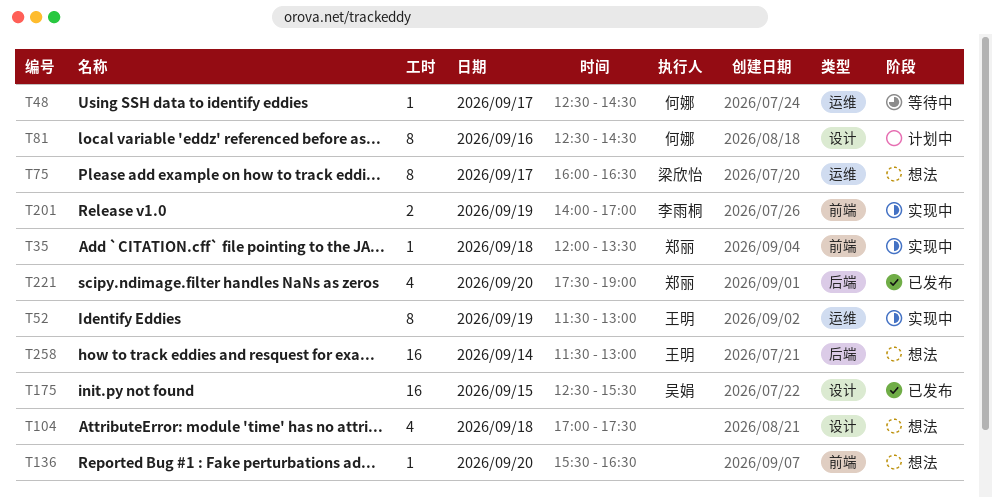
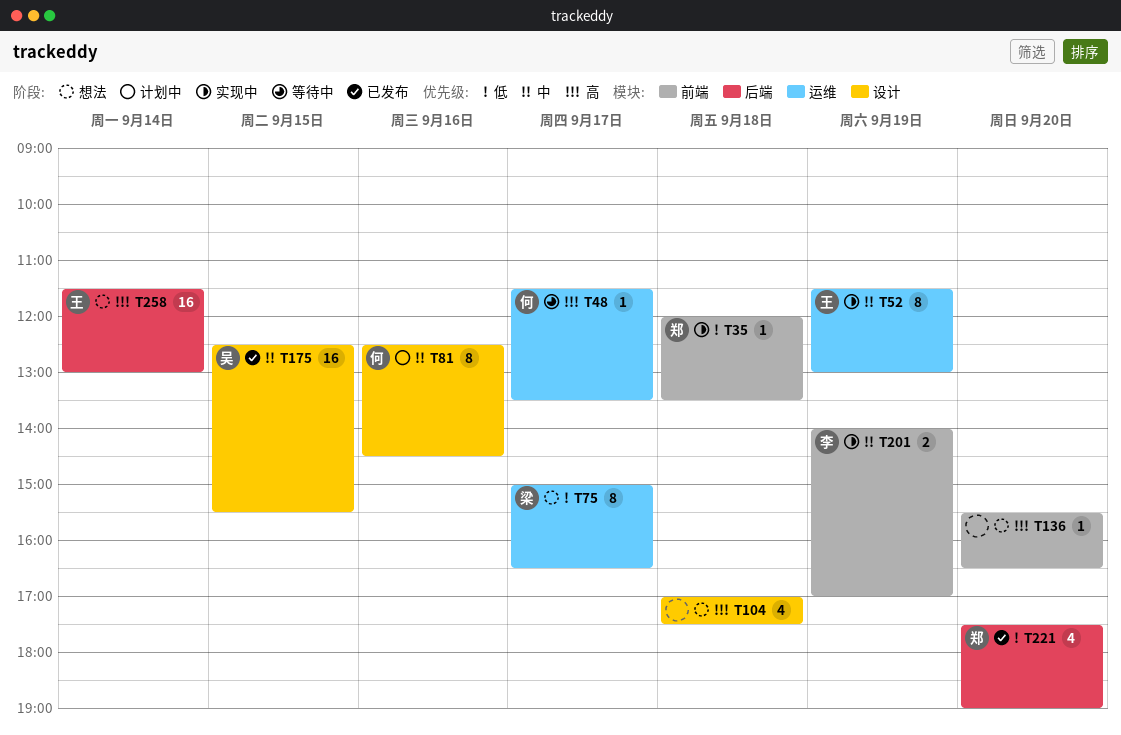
T48, begins: 12:30 -> 11:30
T48, ends: 14:30 -> 13:30
T75, begins: 16:00 -> 15:00

